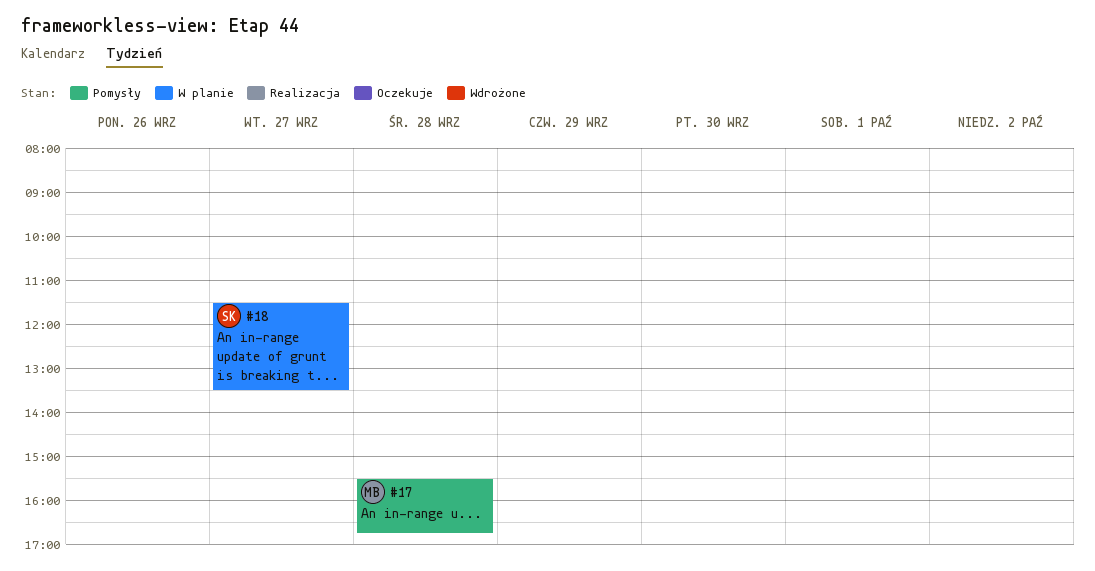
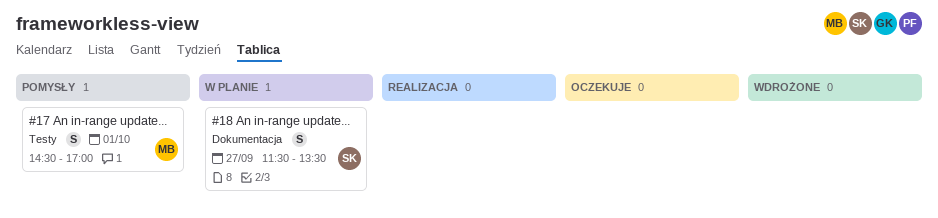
#17, day: Sep 28 -> Oct 1
#17, begins: 15:30 -> 14:30
#17, ends: 16:45 -> 17:00

